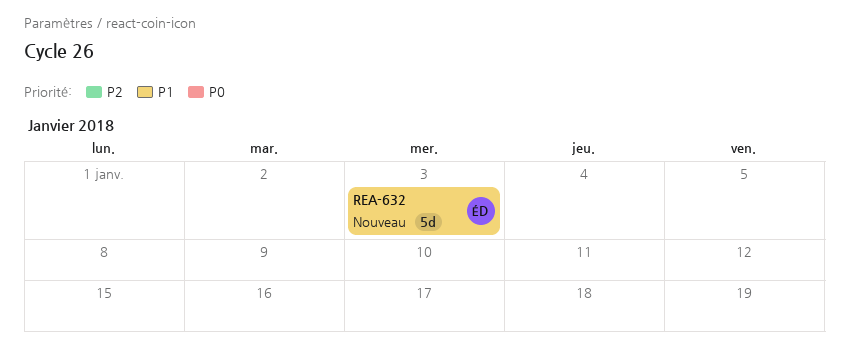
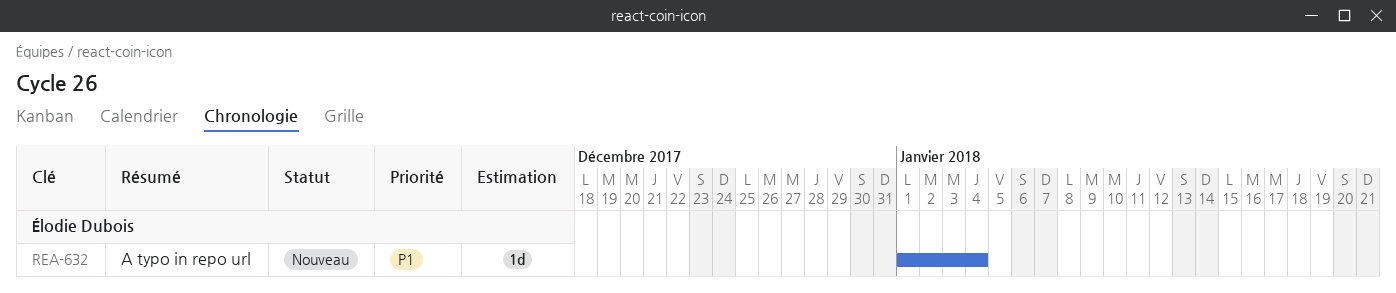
REA-632, estimate: 5d -> 1d
REA-632, due: Jan 3 -> Jan 4

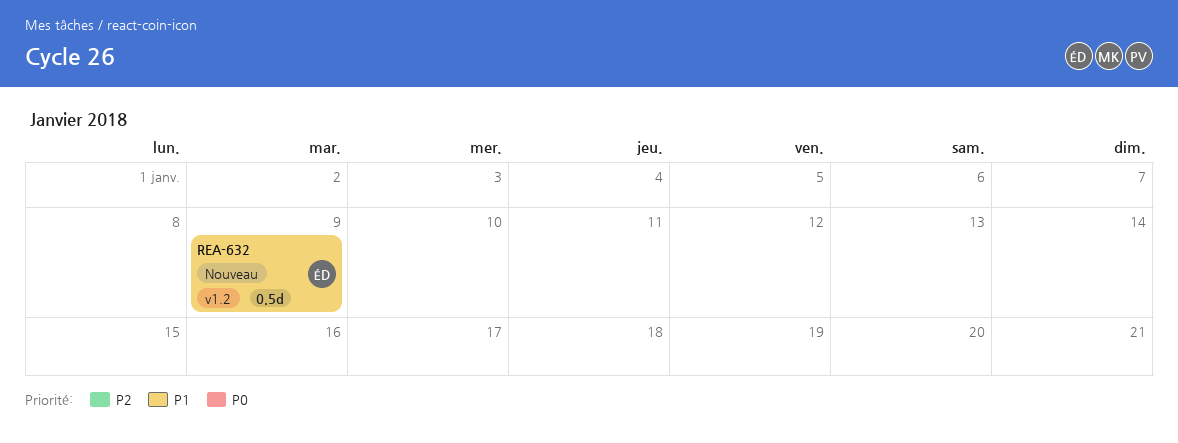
REA-632, estimate: 1d -> 0.5d
REA-632, due: Jan 4 -> Jan 9

